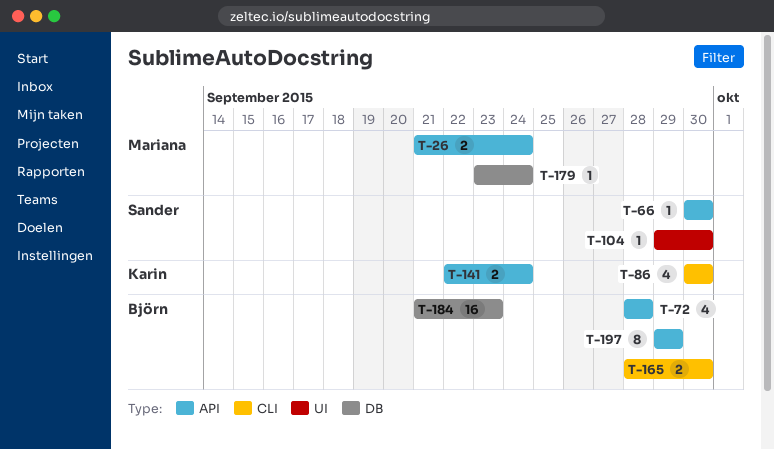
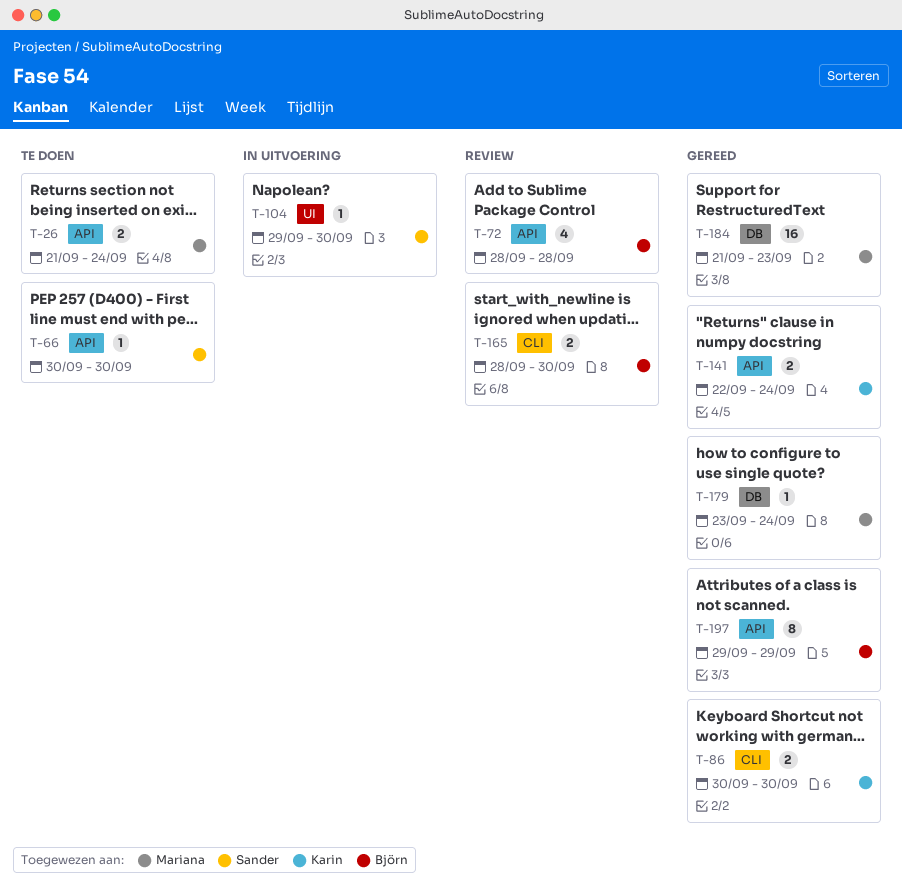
T-86, estimate: 4 -> 2
T-184, owner: Björn -> Mariana

